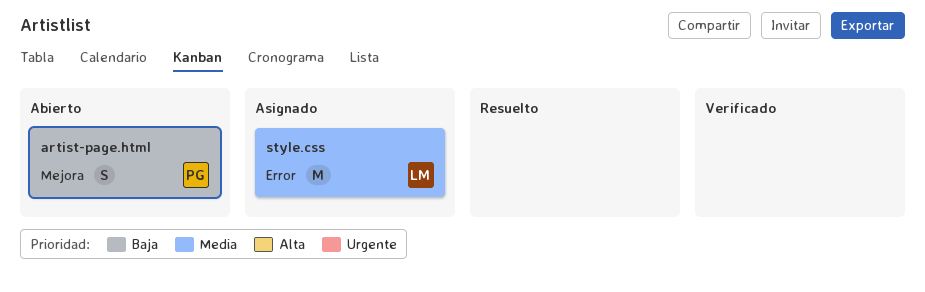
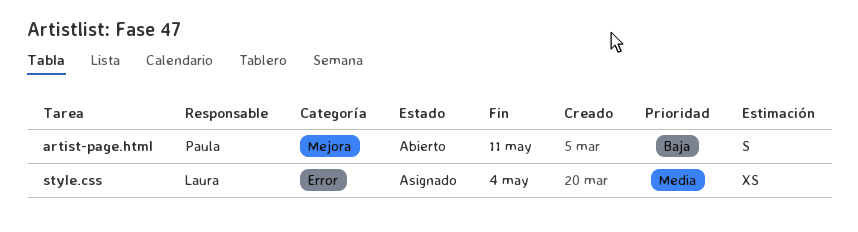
style.css, estimate: M -> XS

